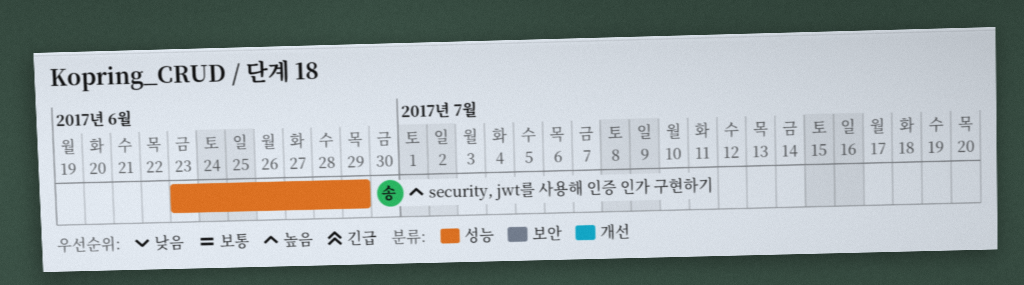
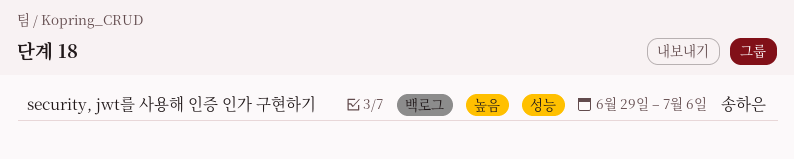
security, jwt를 사용해 인증 인가 구현하기, start: Jun 23 -> Jun 29
security, jwt를 사용해 인증 인가 구현하기, due: Jun 29 -> Jul 6

